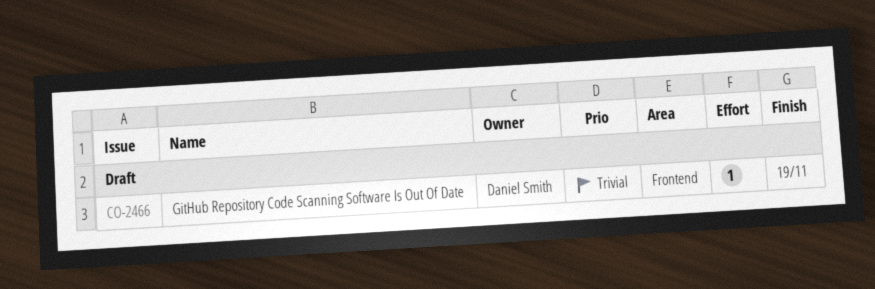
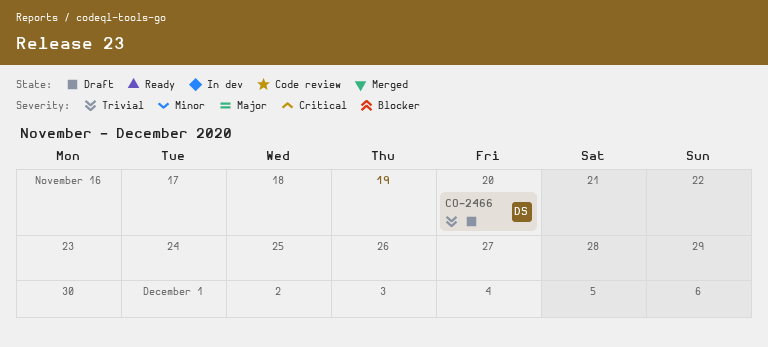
CO-2466, due: Nov 19 -> Nov 20

